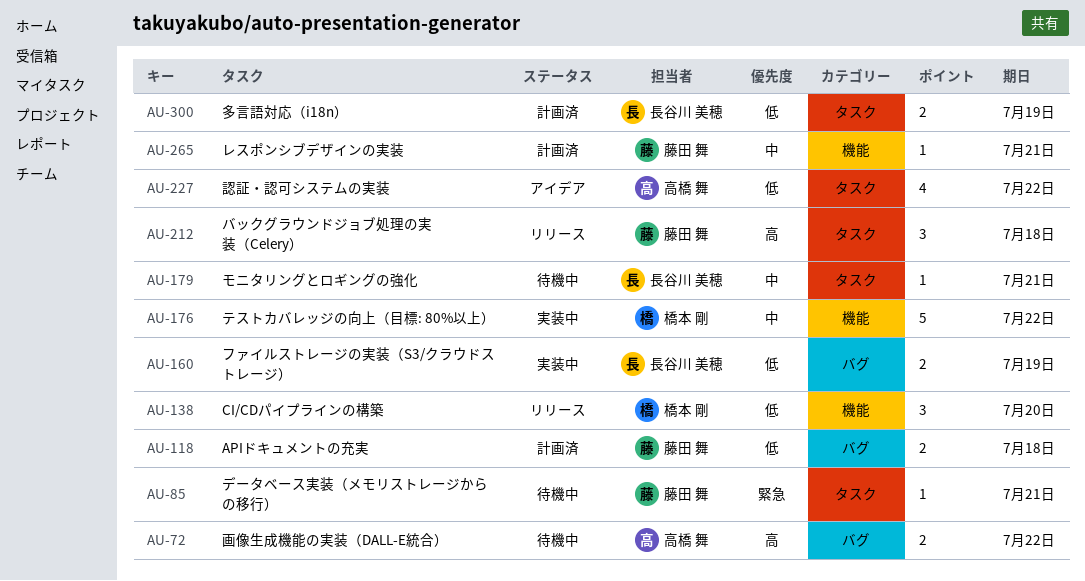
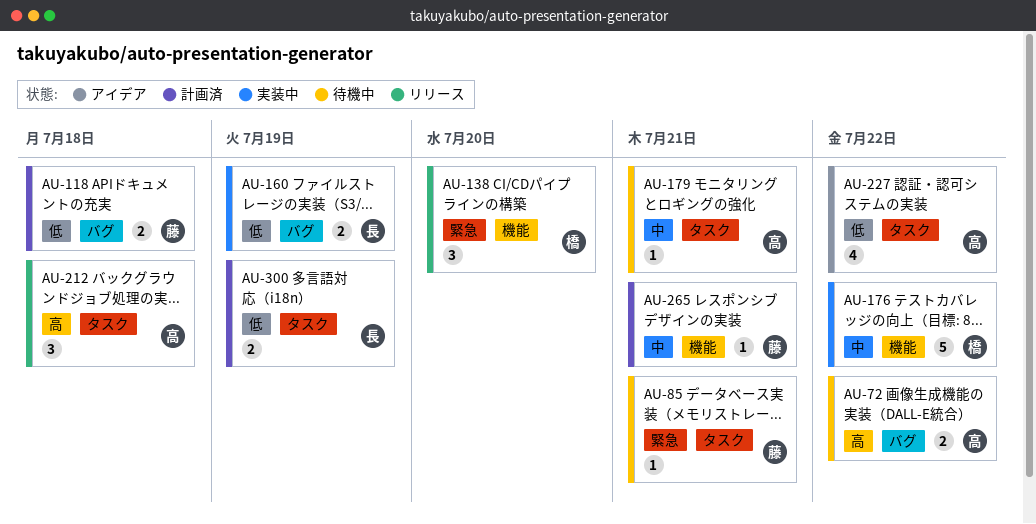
AU-138, priority: 低 -> 緊急
AU-179, owner: 長谷川 美穂 -> 高橋 舞
AU-212, owner: 藤田 舞 -> 高橋 舞

